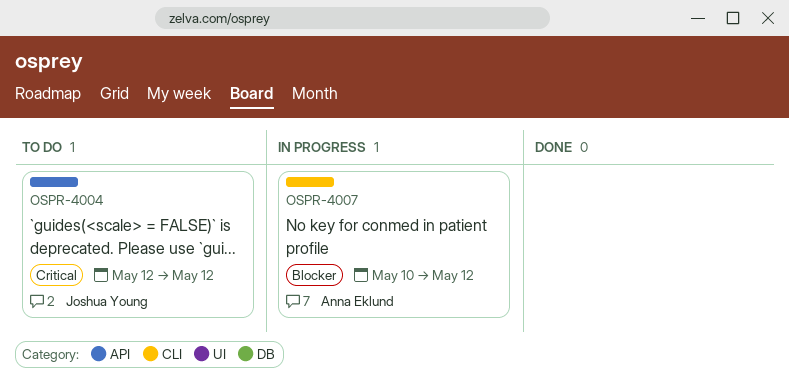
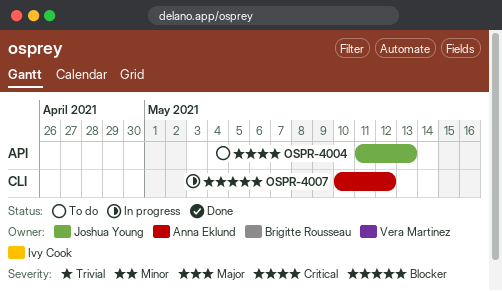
OSPR-4004, start: May 12 -> May 11
OSPR-4004, due: May 12 -> May 13

